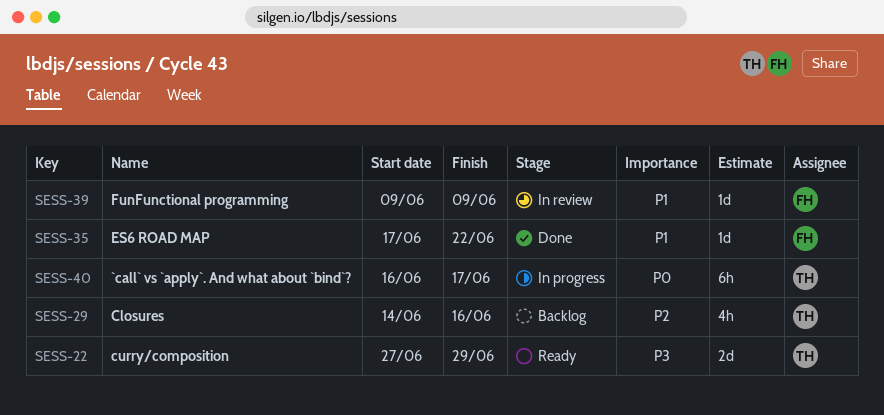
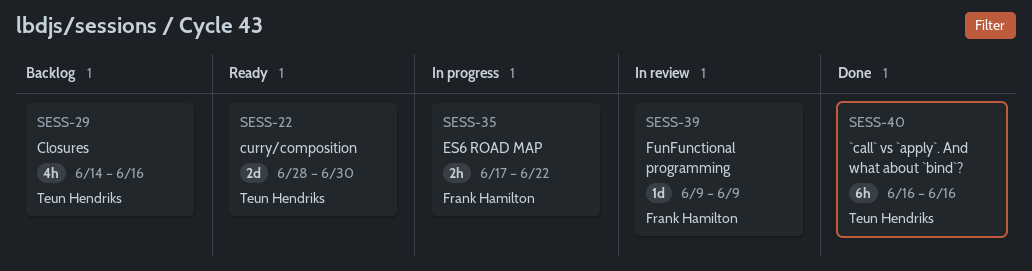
SESS-22, start: Jun 27 -> Jun 28
SESS-22, due: Jun 29 -> Jun 30
SESS-35, status: Done -> In progress
SESS-35, estimate: 1d -> 2h
SESS-40, status: In progress -> Done
SESS-40, due: Jun 17 -> Jun 16

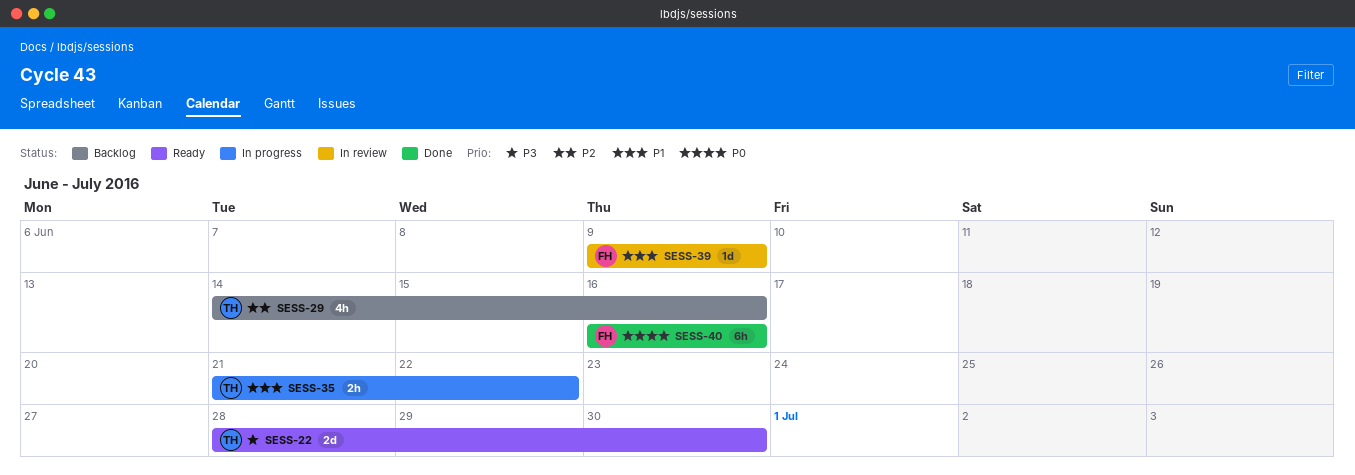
SESS-35, owner: Frank Hamilton -> Teun Hendriks
SESS-35, start: Jun 17 -> Jun 21
SESS-40, owner: Teun Hendriks -> Frank Hamilton

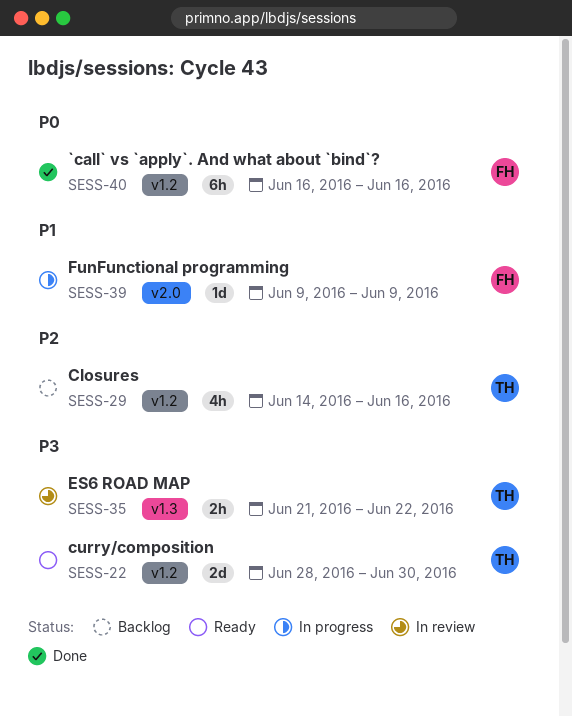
SESS-35, status: In progress -> In review
SESS-35, priority: P1 -> P3
SESS-39, status: In review -> In progress

